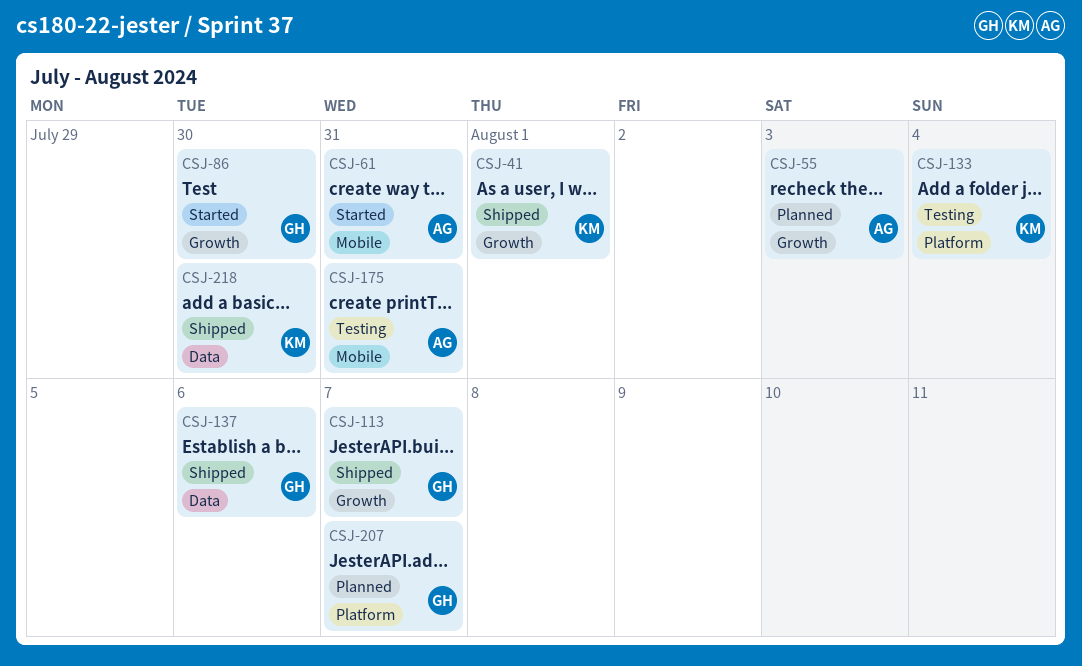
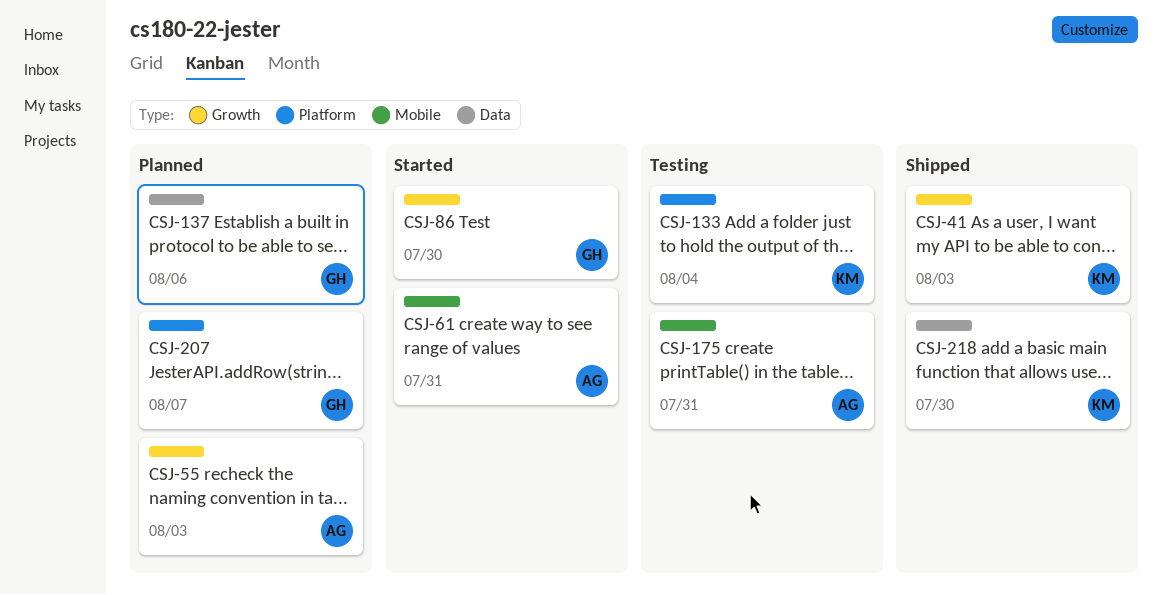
CSJ-41, due: Aug 1 -> Aug 3
CSJ-113: present -> none
CSJ-137, status: Shipped -> Planned

